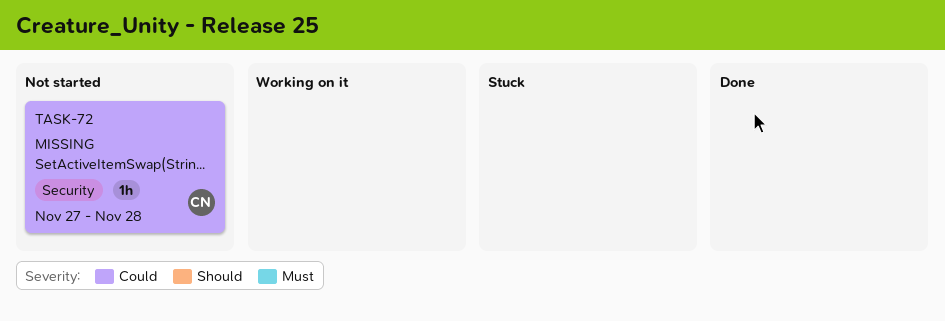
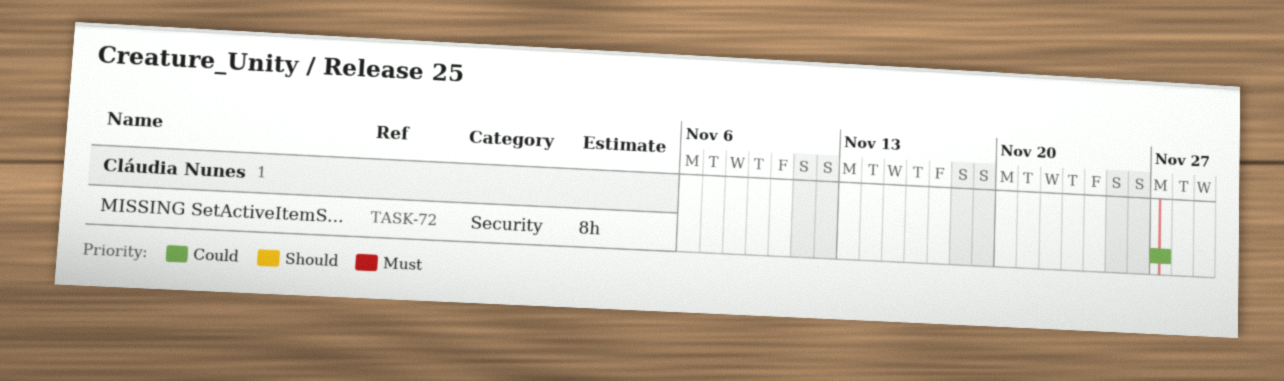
TASK-72, estimate: 1h -> 8h
TASK-72, due: Nov 28 -> Nov 27

